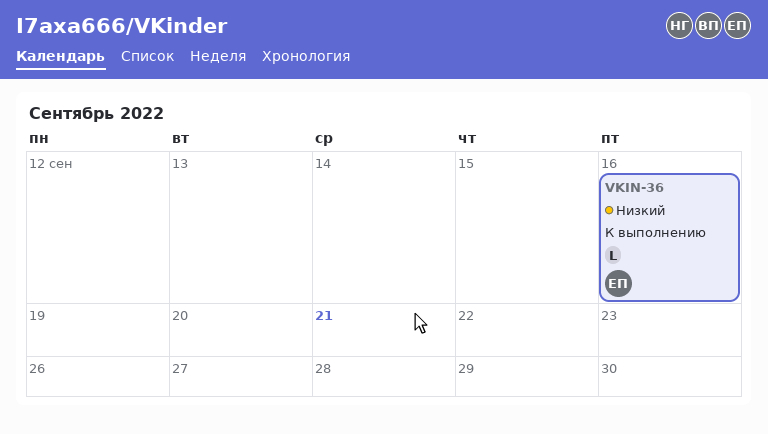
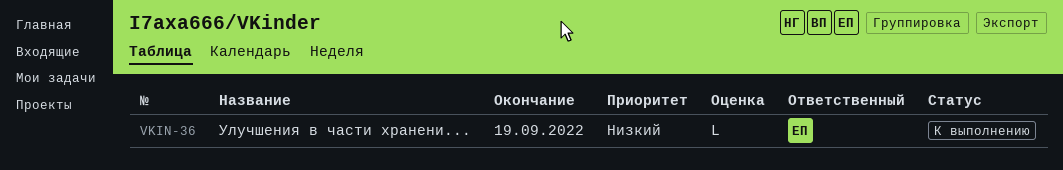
VKIN-36, due: Sep 16 -> Sep 19

